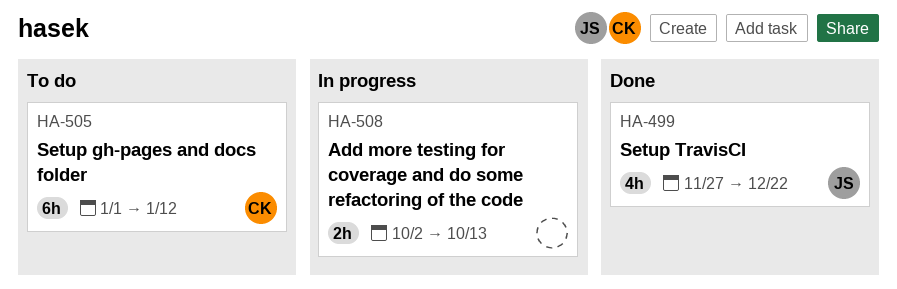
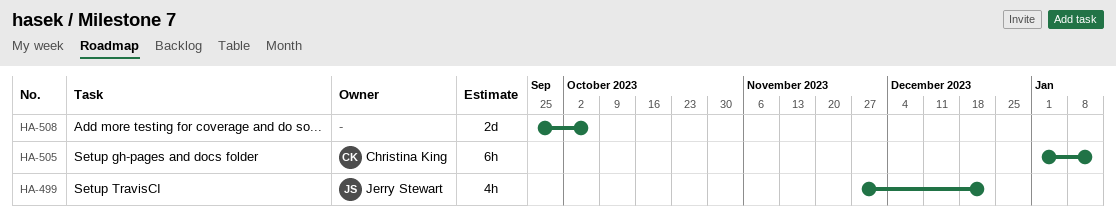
HA-508, estimate: 2h -> 2d
HA-508, start: Oct 2 -> Sep 25
HA-508, due: Oct 13 -> Oct 6

